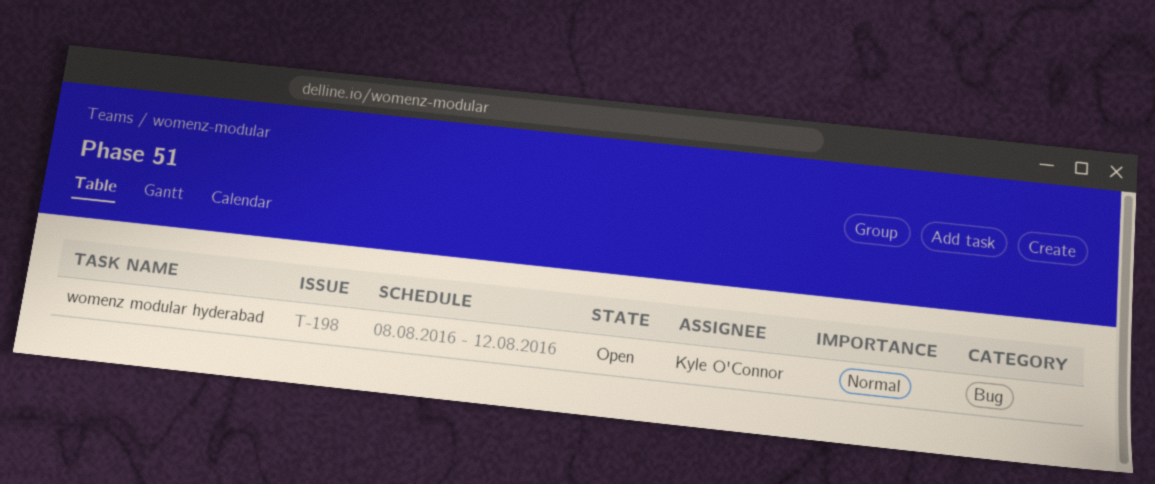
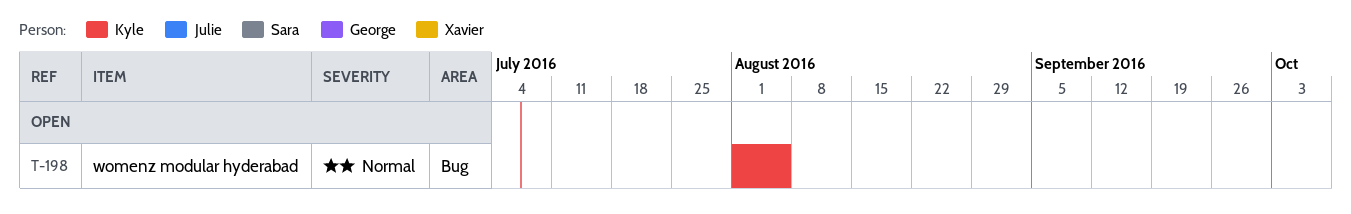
T-198, start: Aug 8 -> Aug 1
T-198, due: Aug 12 -> Aug 5

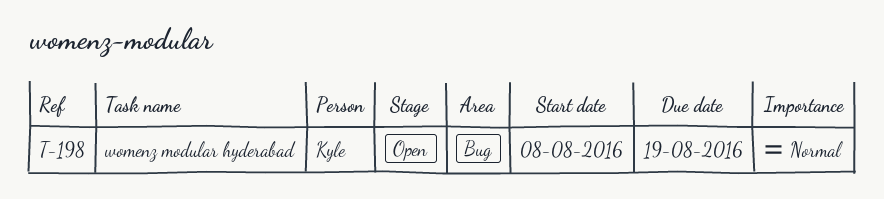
T-198, start: Aug 1 -> Aug 8
T-198, due: Aug 5 -> Aug 19

